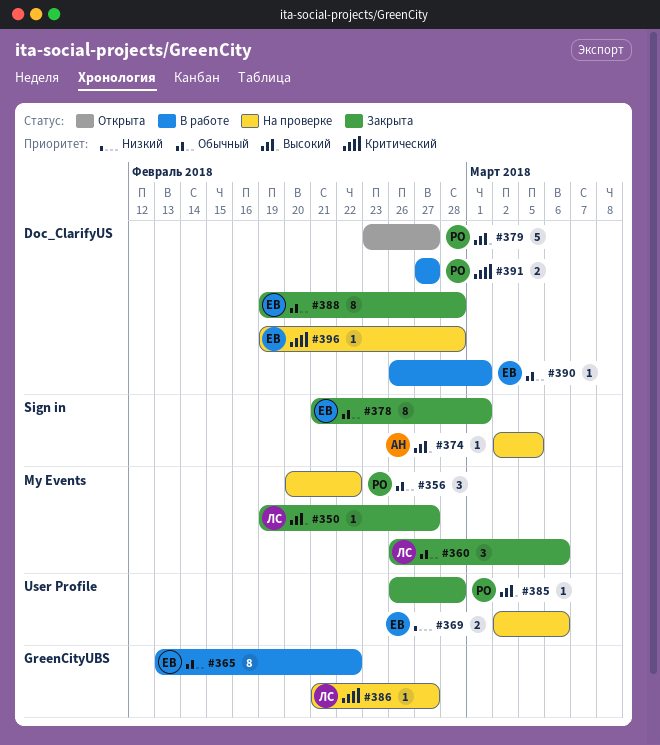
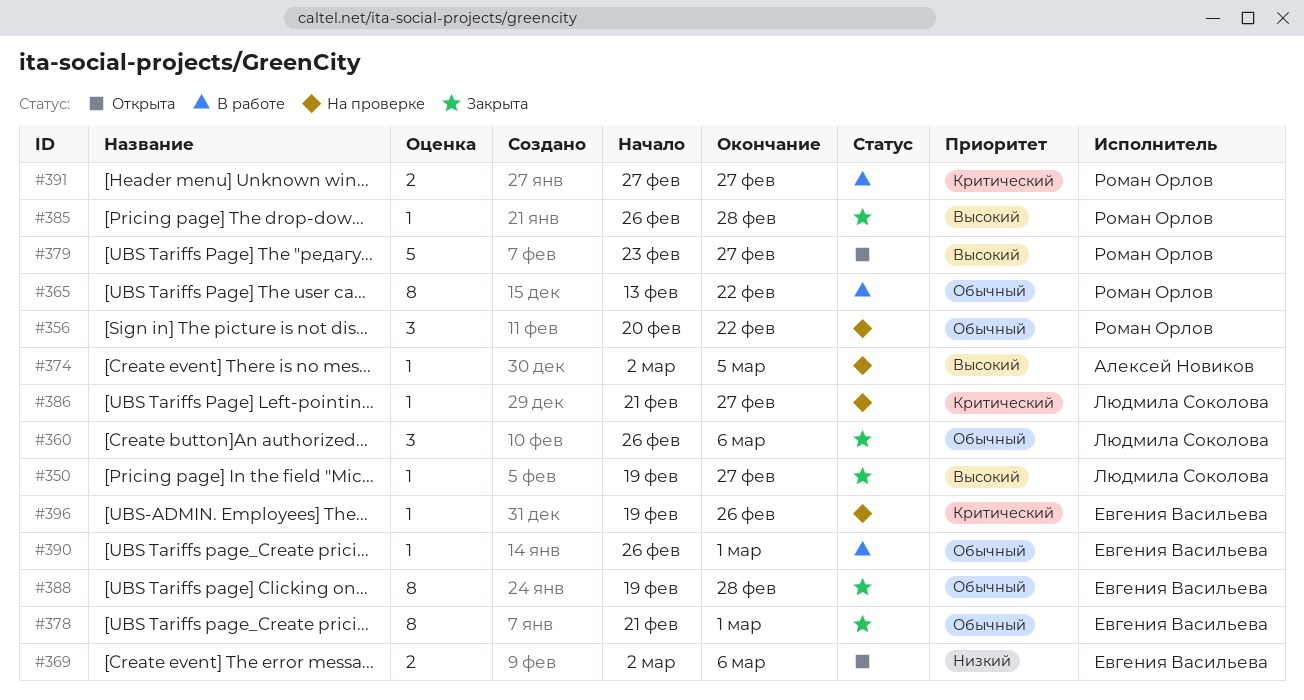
#365, owner: Евгения Васильева -> Роман Орлов
#369, status: На проверке -> Открыта
#396, due: Feb 28 -> Feb 26

